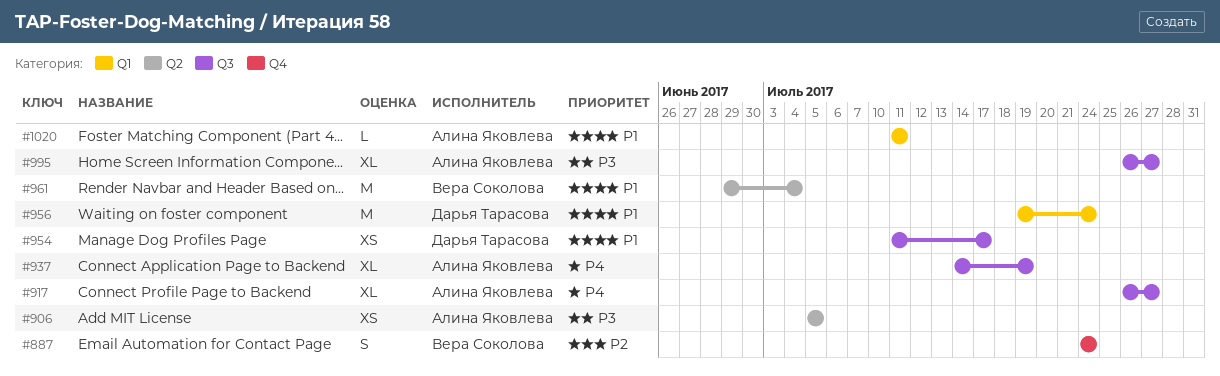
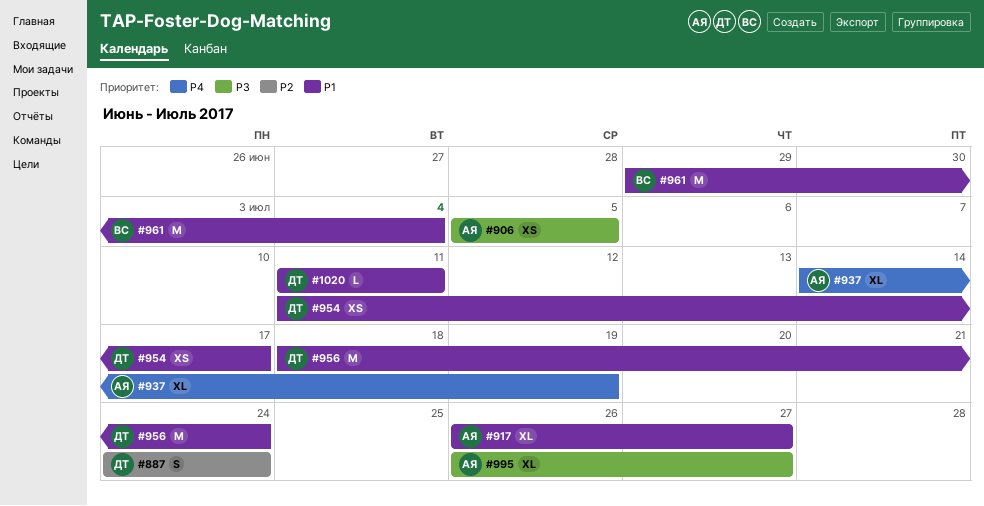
#887, owner: Вера Соколова -> Дарья Тарасова
#917, priority: P4 -> P1
#956, start: Jul 19 -> Jul 18
#1020, owner: Алина Яковлева -> Дарья Тарасова

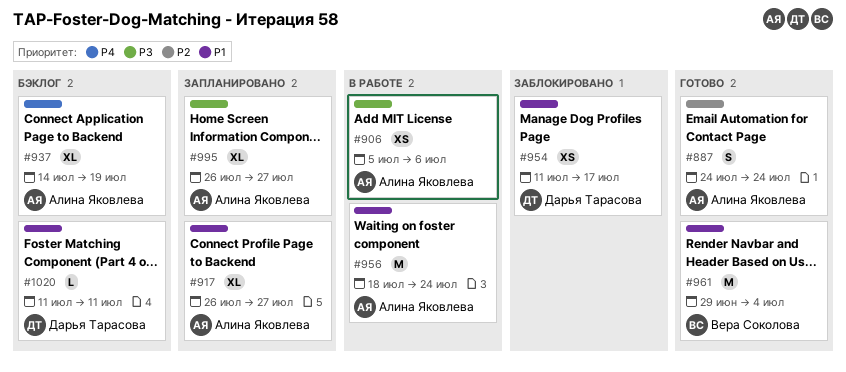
#887, owner: Дарья Тарасова -> Алина Яковлева
#906, due: Jul 5 -> Jul 6
#956, owner: Дарья Тарасова -> Алина Яковлева

